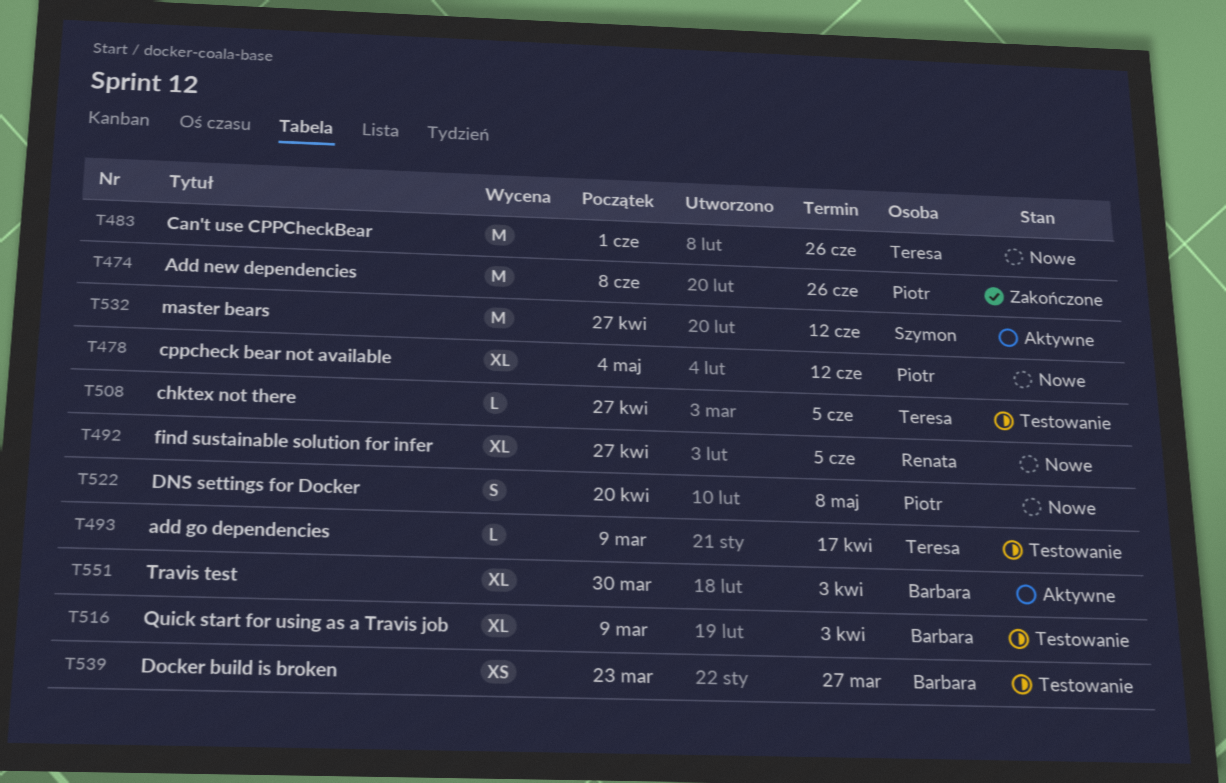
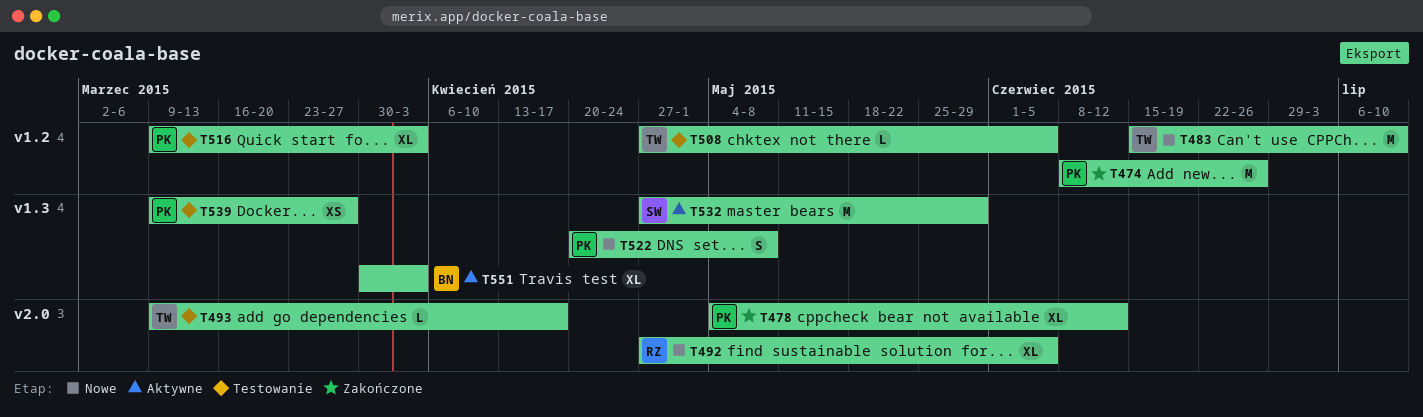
T478, status: Nowe -> Zakończone
T483, start: Jun 1 -> Jun 15
T483, due: Jun 26 -> Jul 10
T516, owner: Barbara -> Piotr
T532, due: Jun 12 -> May 29
T539, owner: Barbara -> Piotr
T539, start: Mar 23 -> Mar 9

